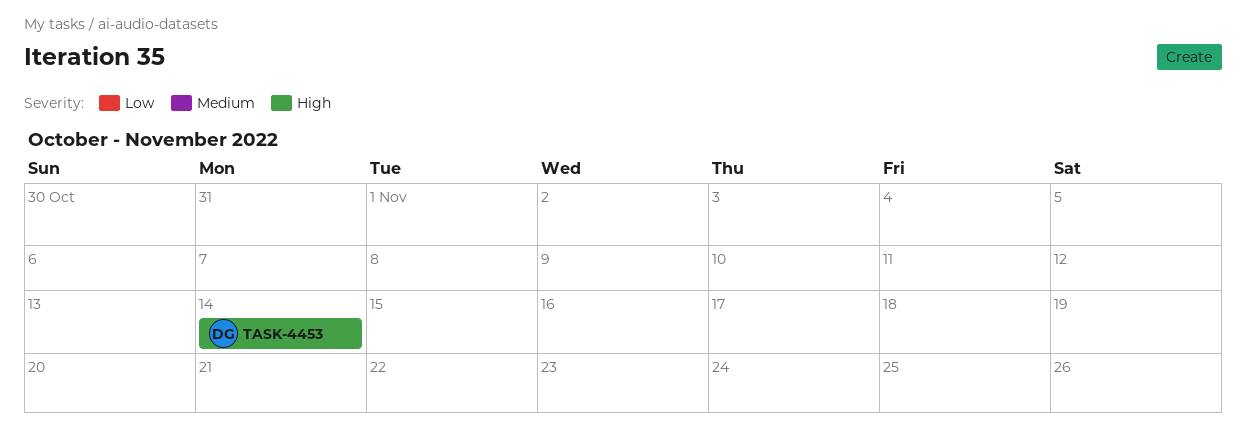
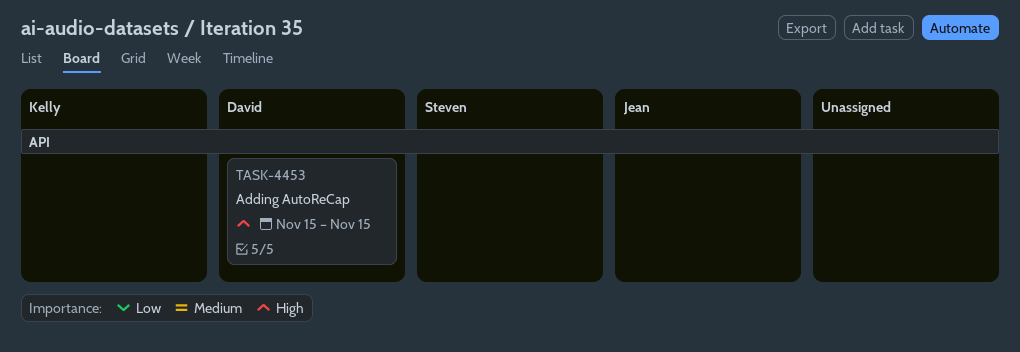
TASK-4453, start: Nov 14 -> Nov 15
TASK-4453, due: Nov 14 -> Nov 15

